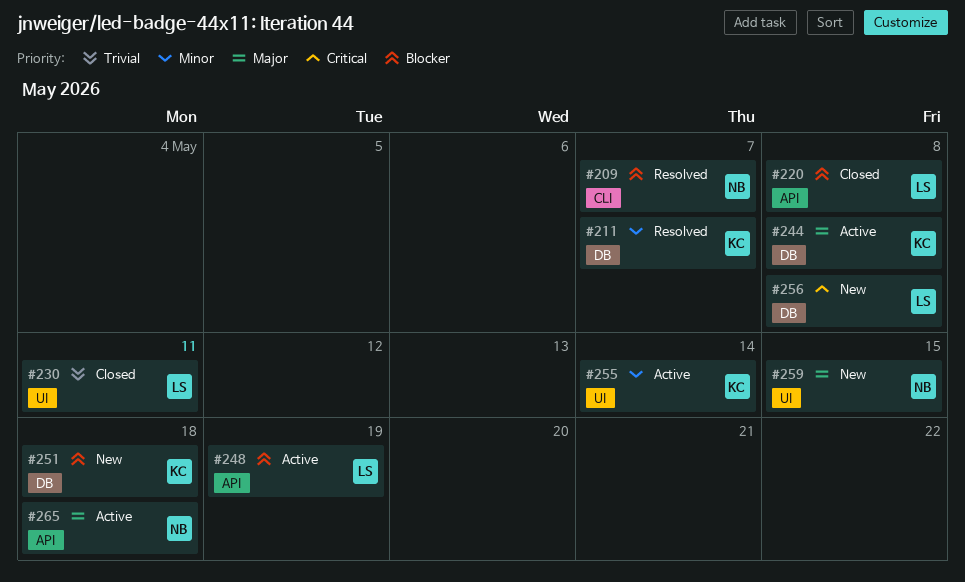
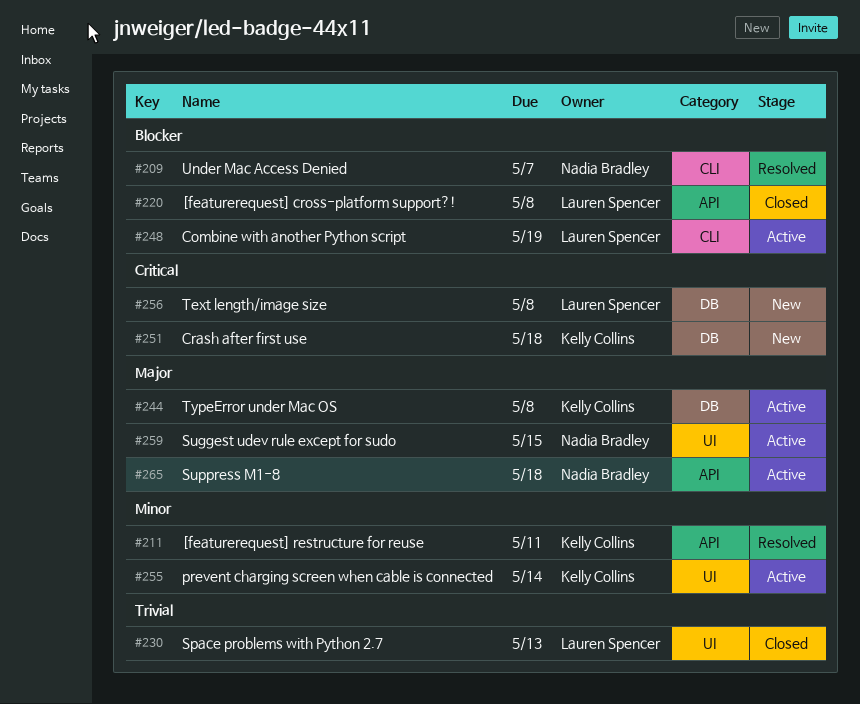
#211, label: DB -> API
#211, due: May 7 -> May 11
#230, due: May 11 -> May 13
#248, label: API -> CLI
#251, priority: Blocker -> Critical
#259, status: New -> Active

